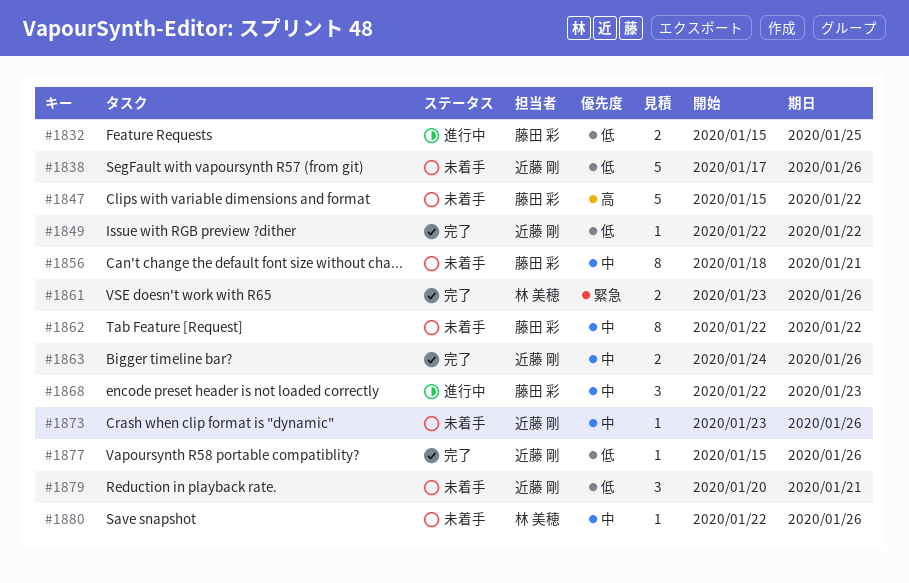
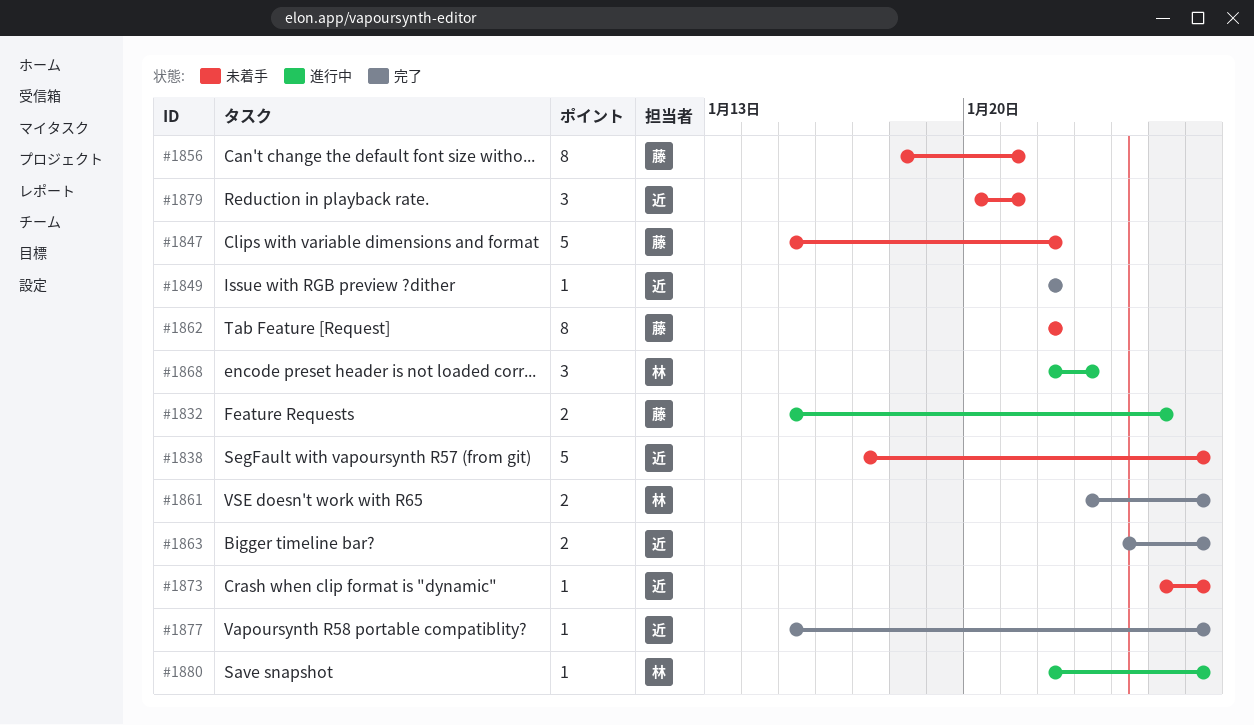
#1868, owner: 藤田 彩 -> 林 美穂
#1873, start: Jan 23 -> Jan 25
#1880, status: 未着手 -> 進行中

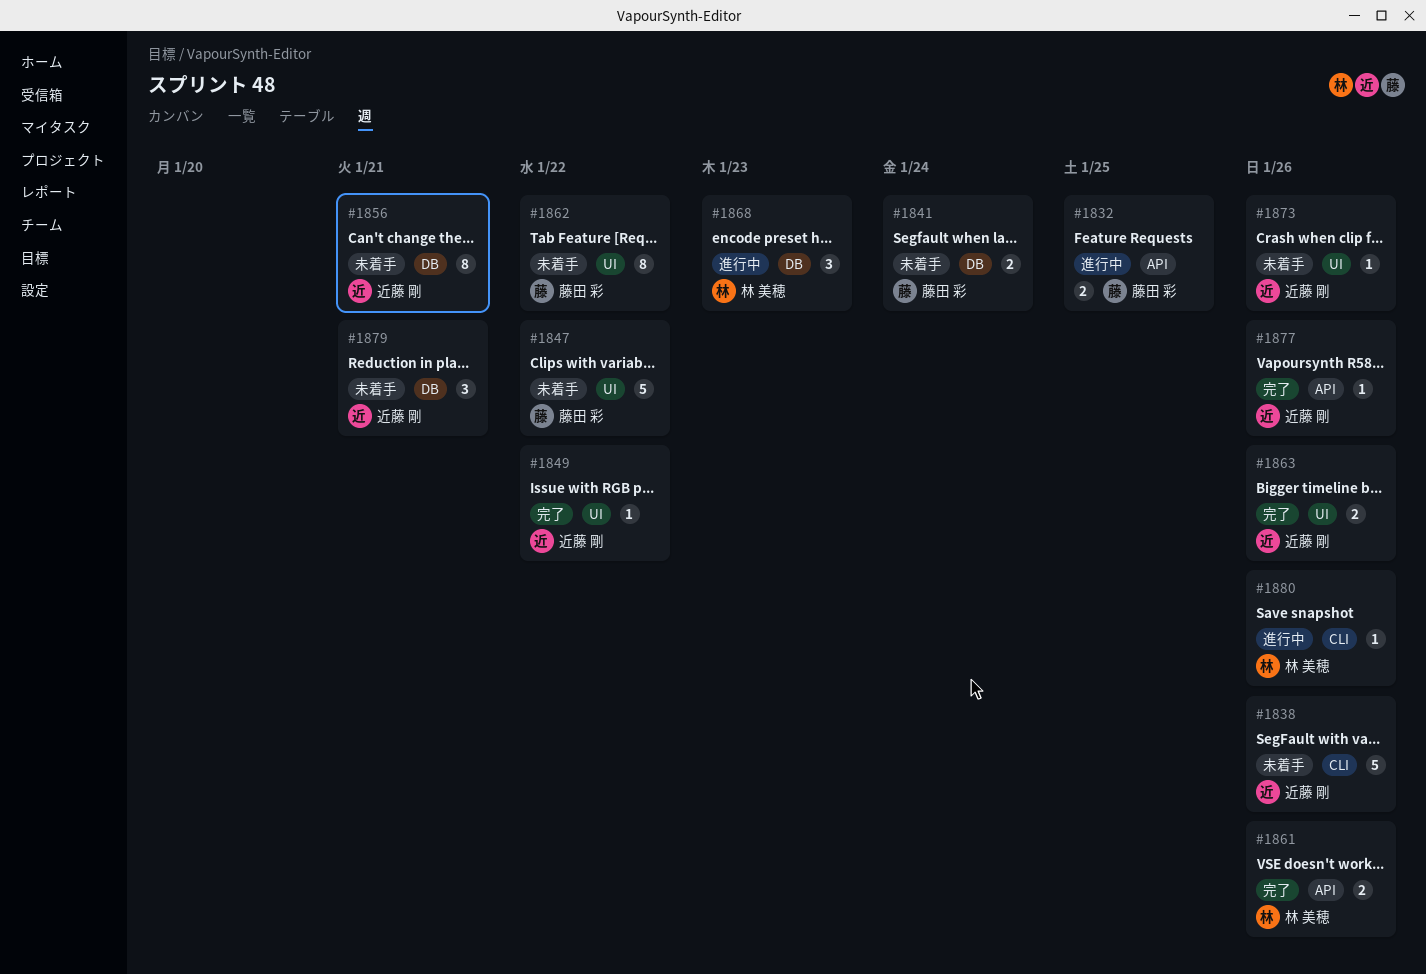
#1841: none -> present
#1856, owner: 藤田 彩 -> 近藤 剛

